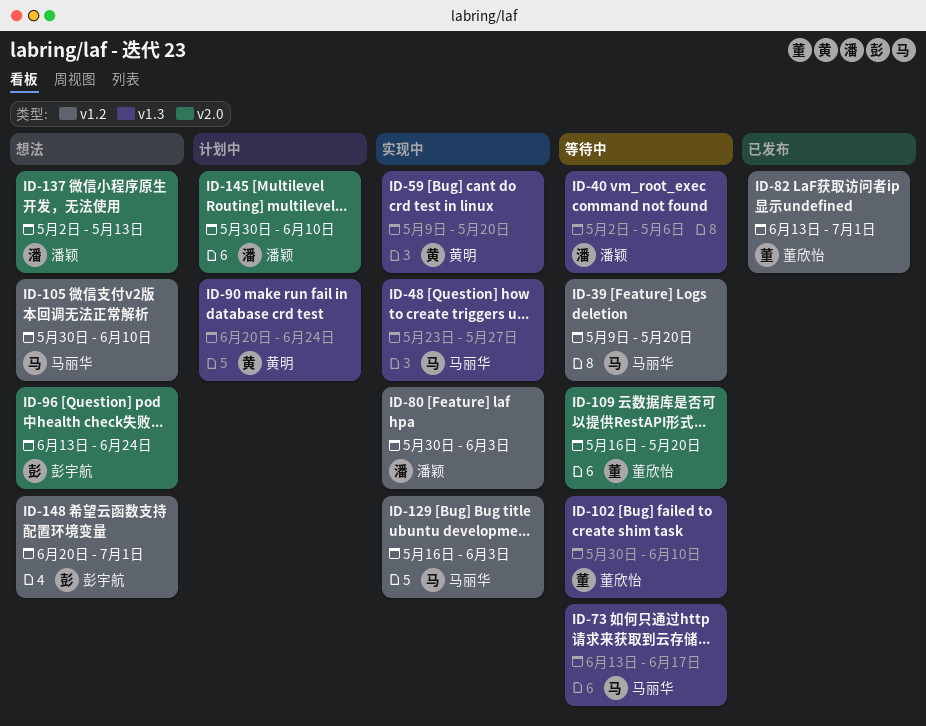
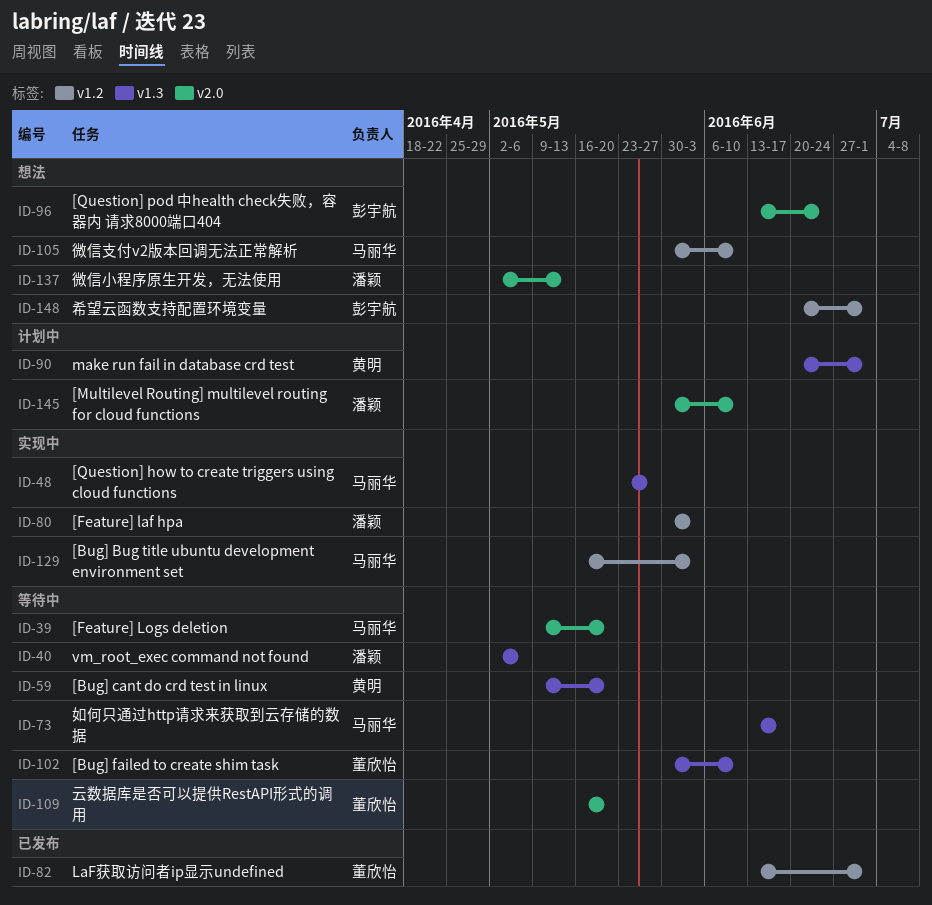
ID-39, label: v1.2 -> v2.0
ID-59, status: 实现中 -> 等待中
ID-90, due: Jun 24 -> Jul 1

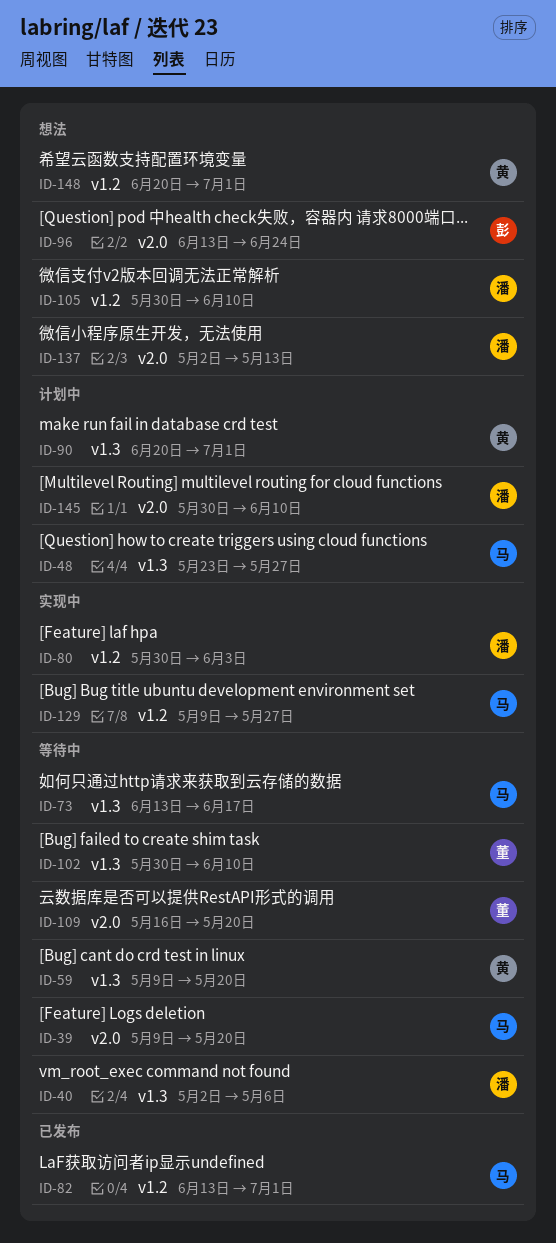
ID-48, status: 实现中 -> 计划中
ID-82, owner: 董欣怡 -> 马丽华
ID-105, owner: 马丽华 -> 潘颖
ID-129, start: May 16 -> May 9
ID-129, due: Jun 3 -> May 27
ID-148, owner: 彭宇航 -> 黄明

